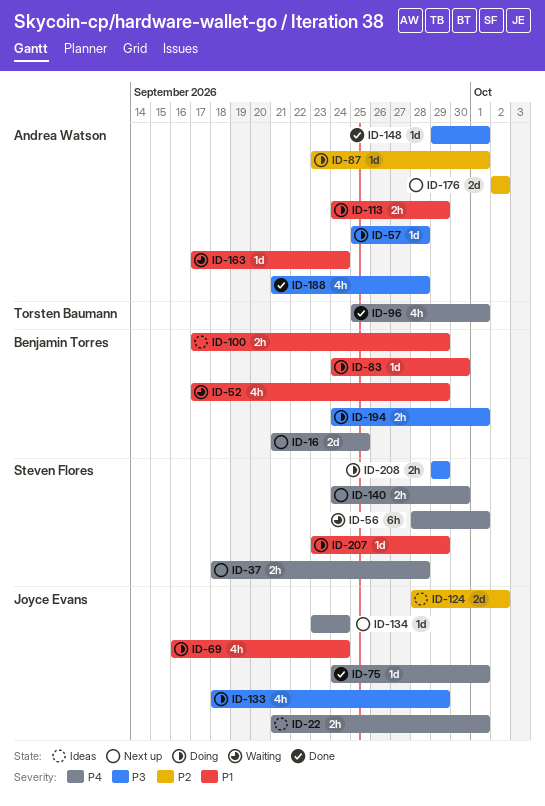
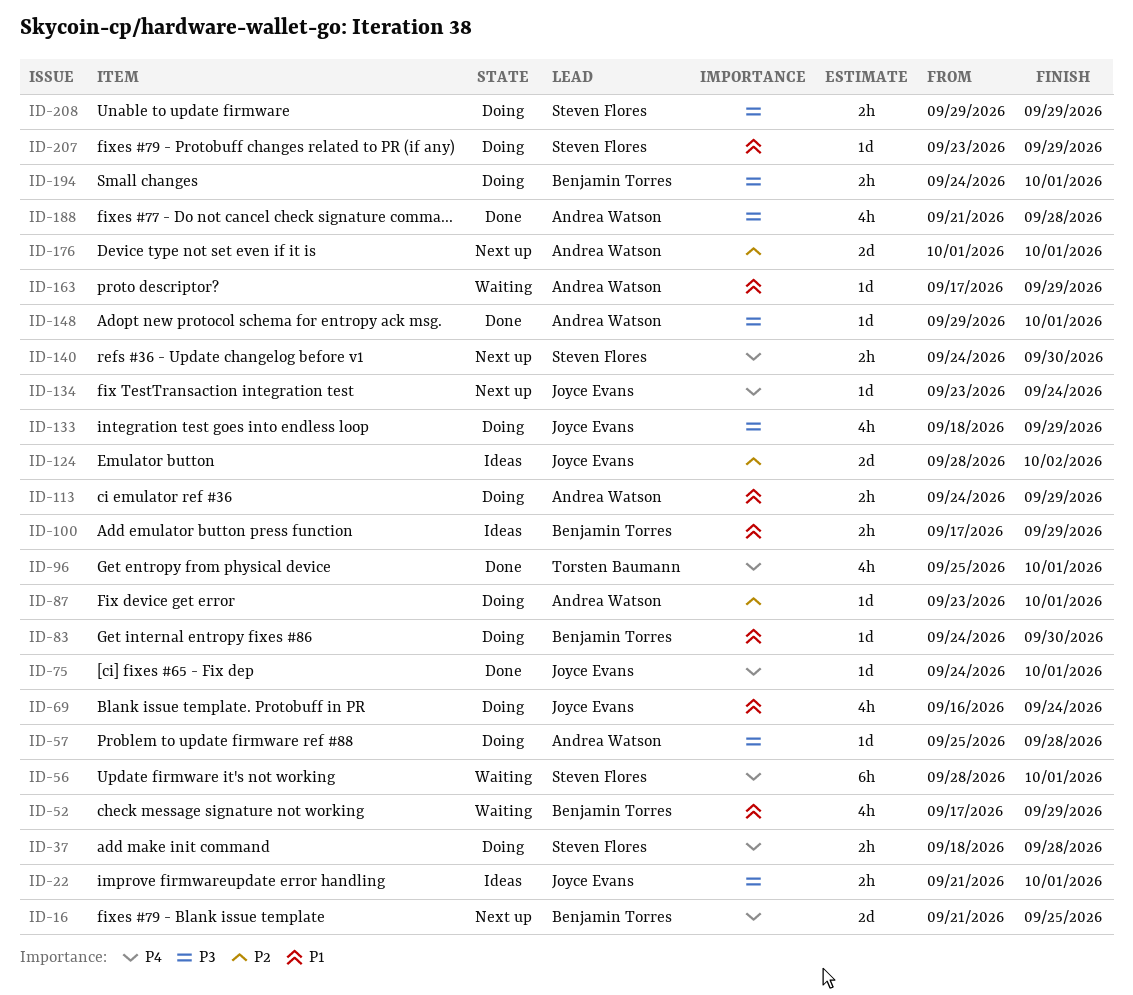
ID-22, priority: P4 -> P3
ID-37, status: Next up -> Doing
ID-163, due: Sep 24 -> Sep 29
ID-176, start: Oct 2 -> Oct 1
ID-176, due: Oct 2 -> Oct 1

